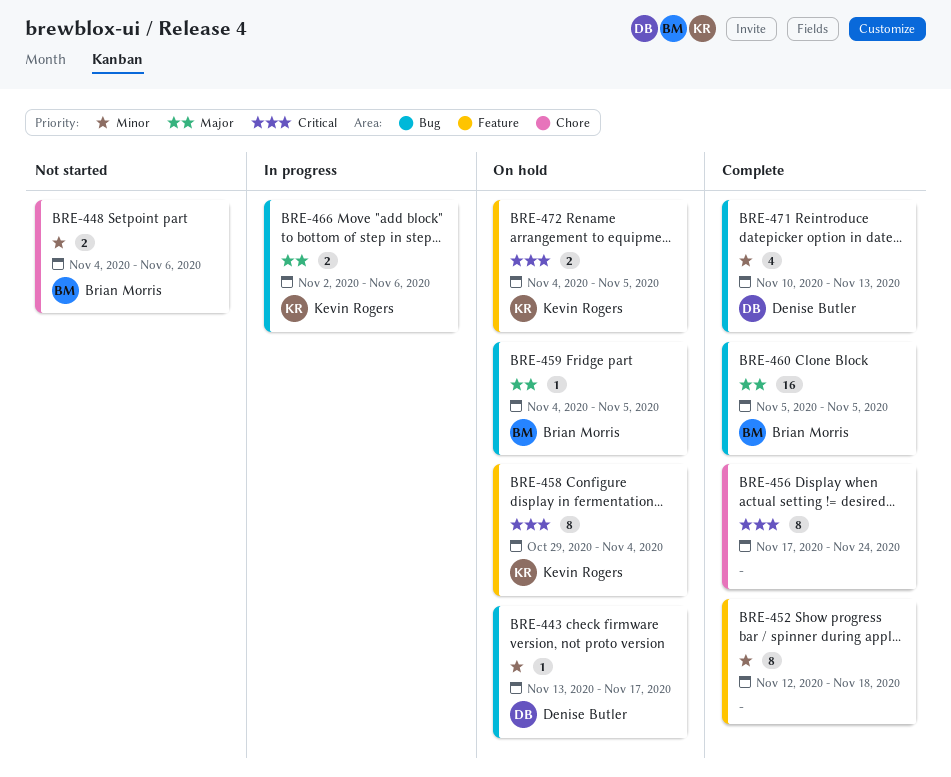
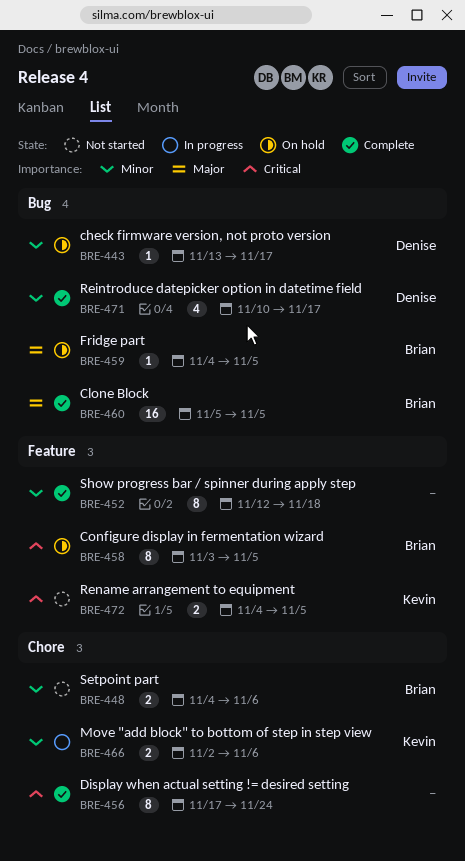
BRE-458, owner: Kevin Rogers -> Brian Morris
BRE-458, start: Oct 29 -> Nov 3
BRE-458, due: Nov 4 -> Nov 5
BRE-466, priority: Major -> Minor
BRE-466, label: Bug -> Chore
BRE-471, due: Nov 13 -> Nov 17
BRE-472, status: On hold -> Not started

